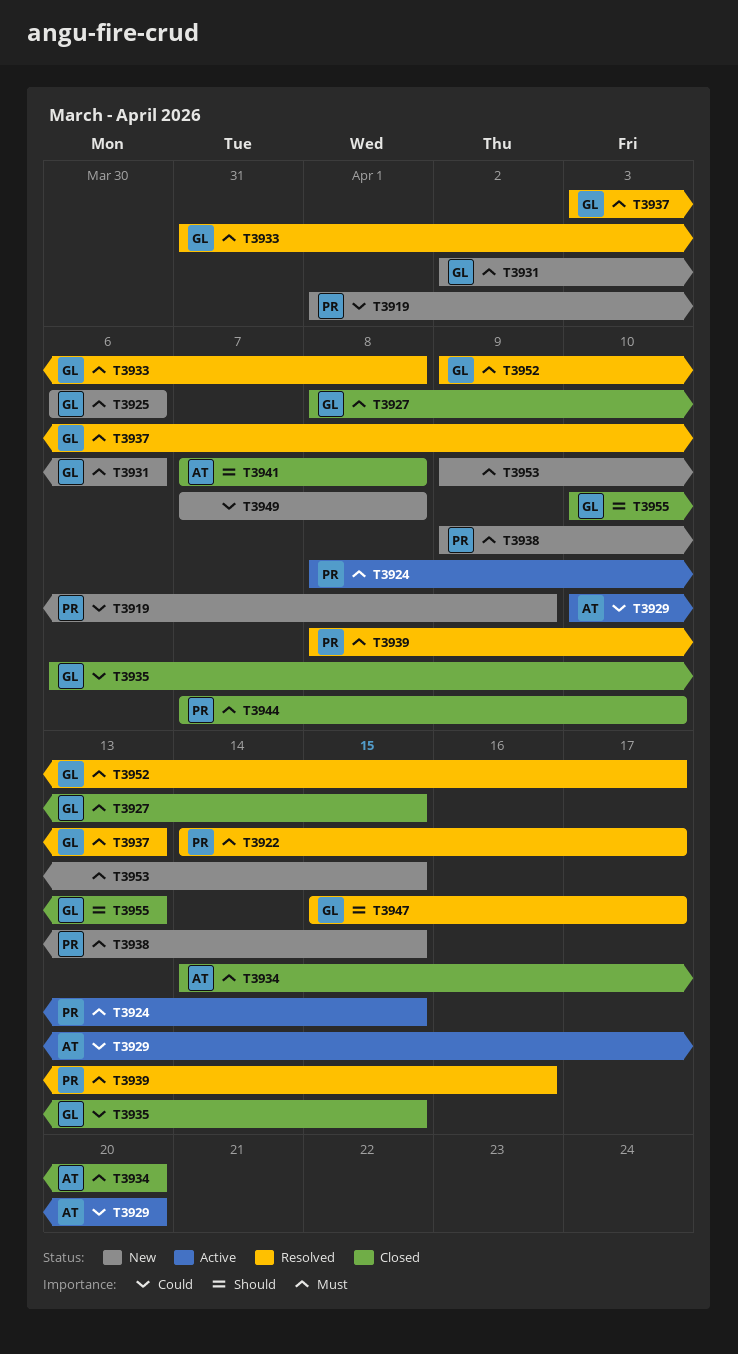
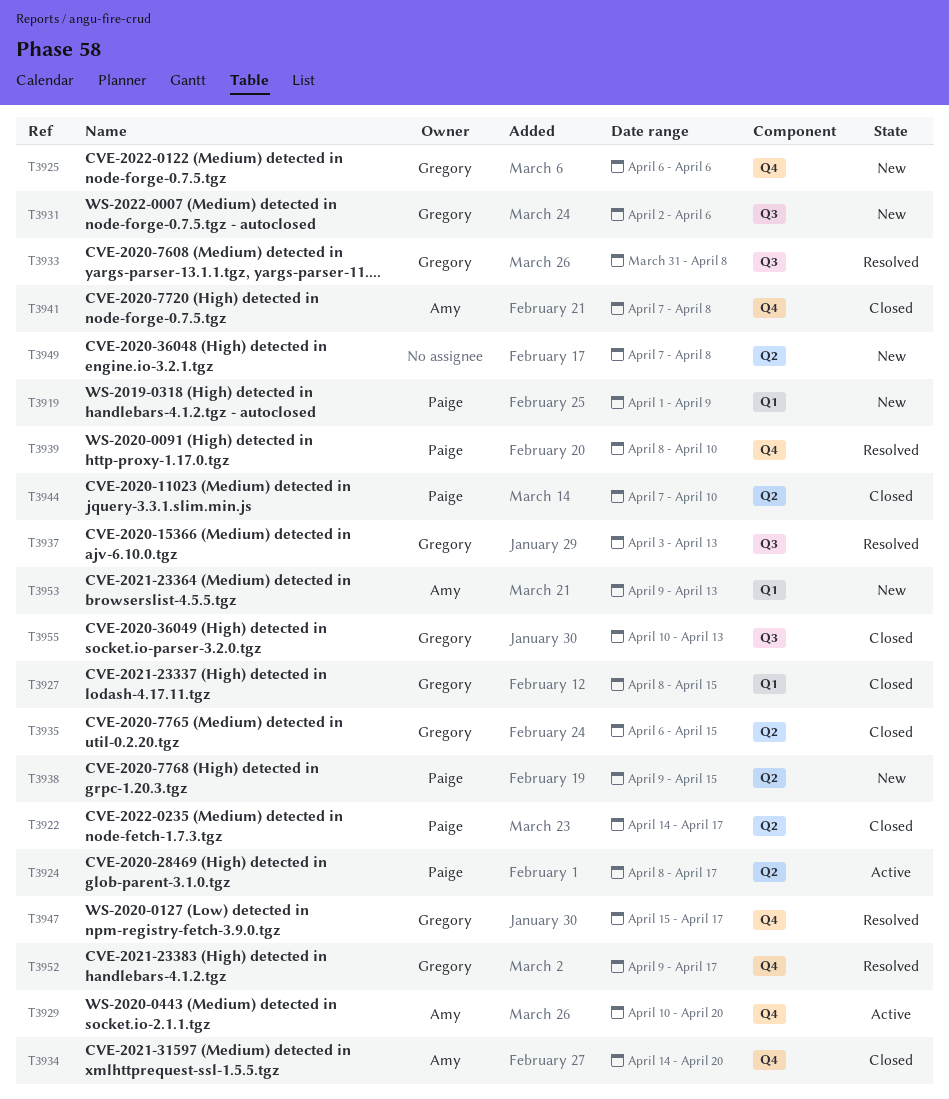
T3922, status: Resolved -> Closed
T3924, due: Apr 15 -> Apr 17
T3939, due: Apr 16 -> Apr 10
T3953, owner: none -> Amy
T3953, due: Apr 15 -> Apr 13

